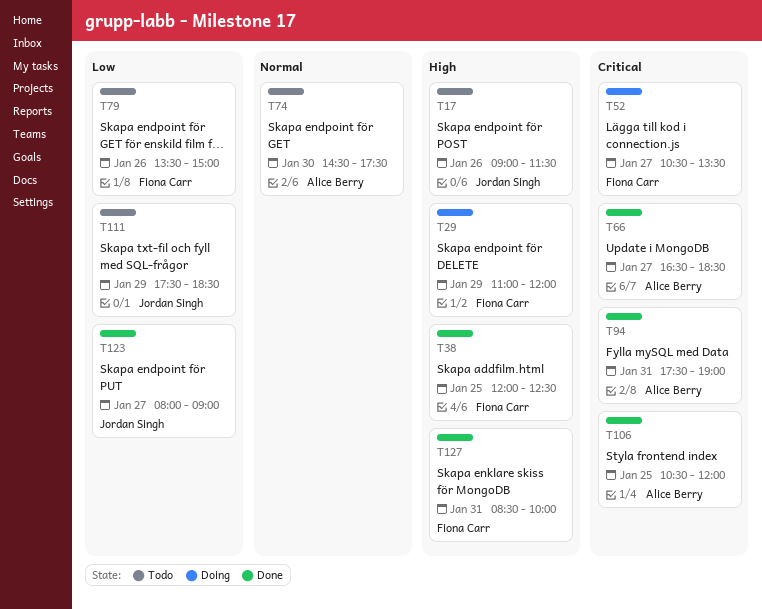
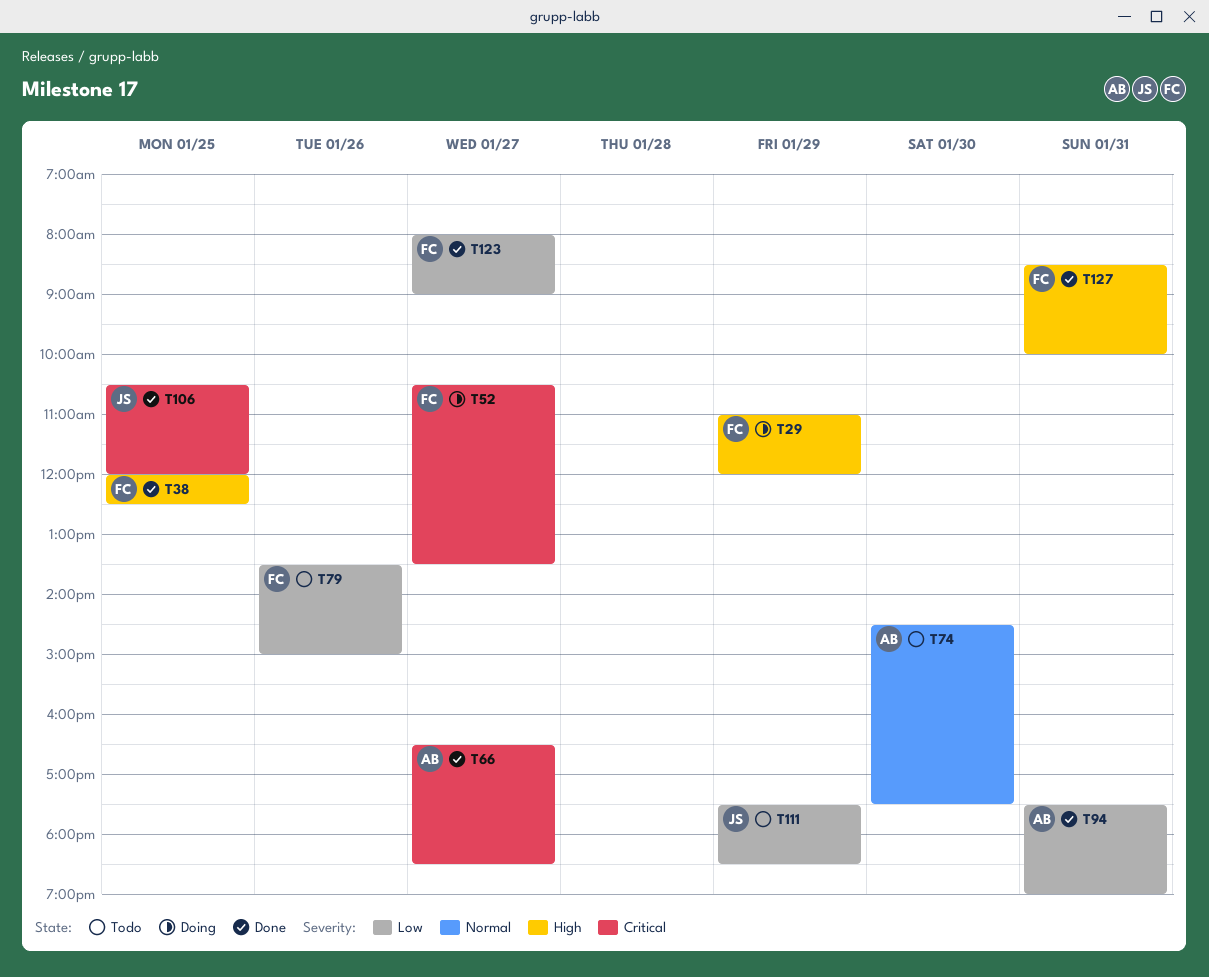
T17: present -> none
T94, priority: Critical -> Low
T106, owner: Alice Berry -> Jordan Singh
T123, owner: Jordan Singh -> Fiona Carr

